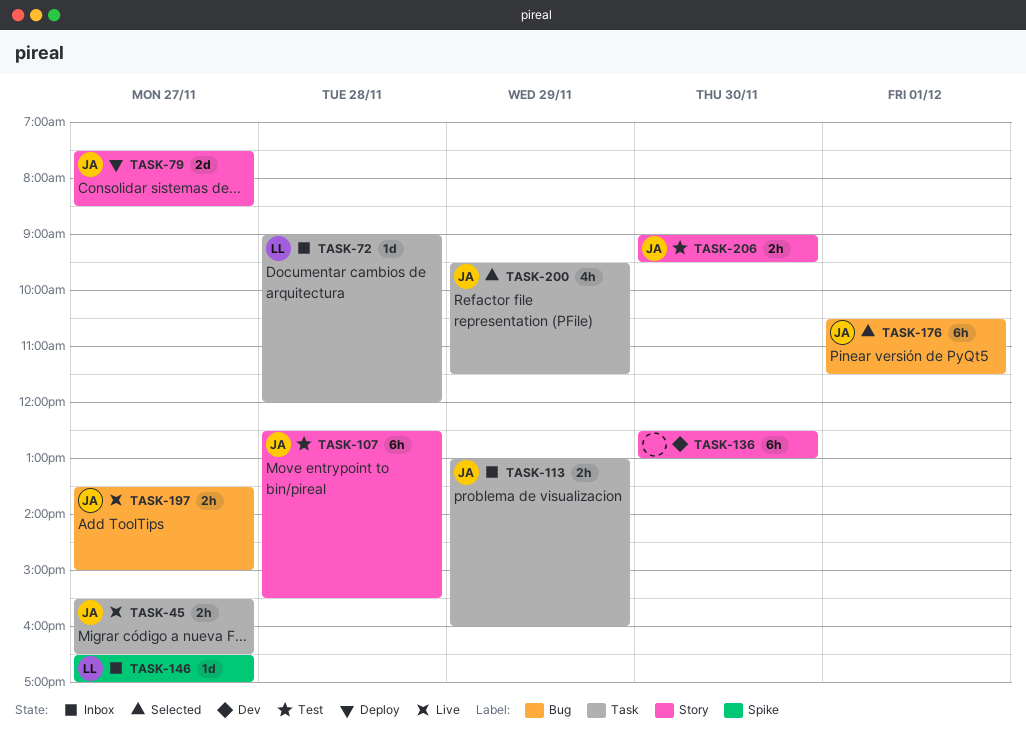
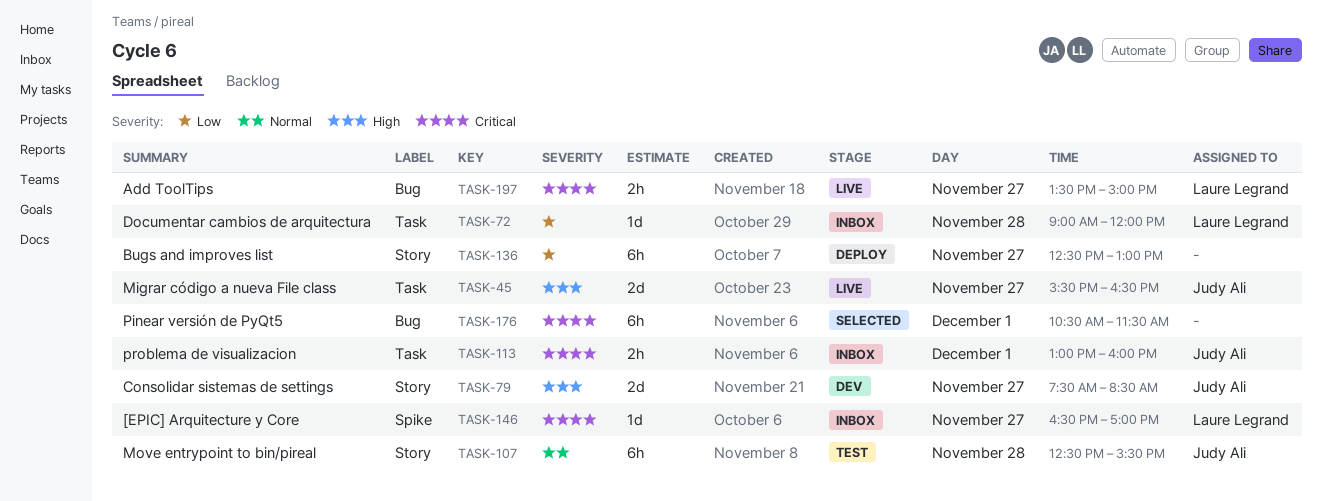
TASK-45, estimate: 2h -> 2d
TASK-79, status: Deploy -> Dev
TASK-113, day: Nov 29 -> Dec 1
TASK-136, status: Dev -> Deploy
TASK-136, day: Nov 30 -> Nov 27
TASK-176, owner: Judy Ali -> none
TASK-197, owner: Judy Ali -> Laure Legrand
TASK-200: present -> none
TASK-206: present -> none

